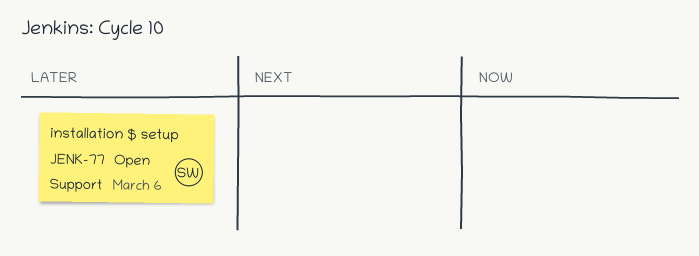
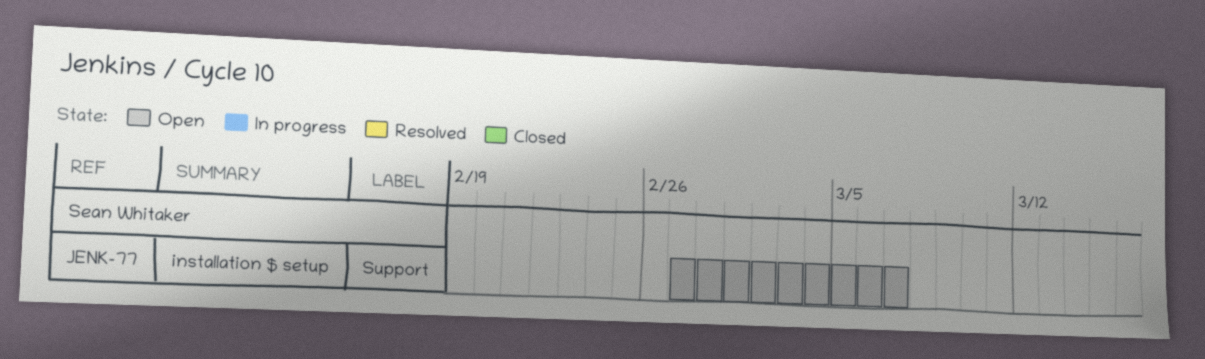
JENK-77, due: Mar 6 -> Mar 7

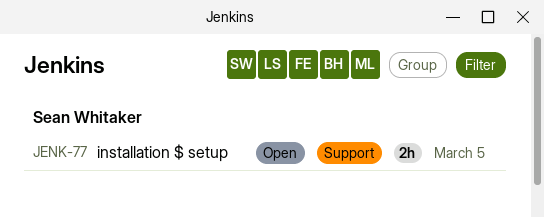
JENK-77, due: Mar 7 -> Mar 5

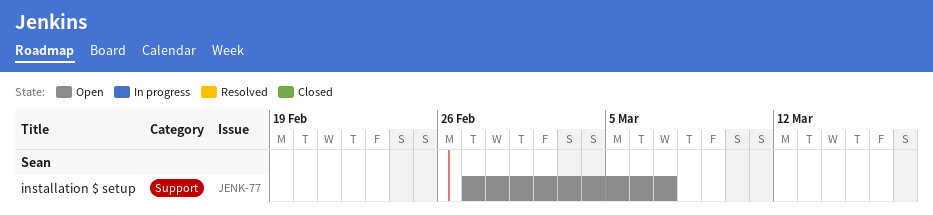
JENK-77, due: Mar 5 -> Mar 7

